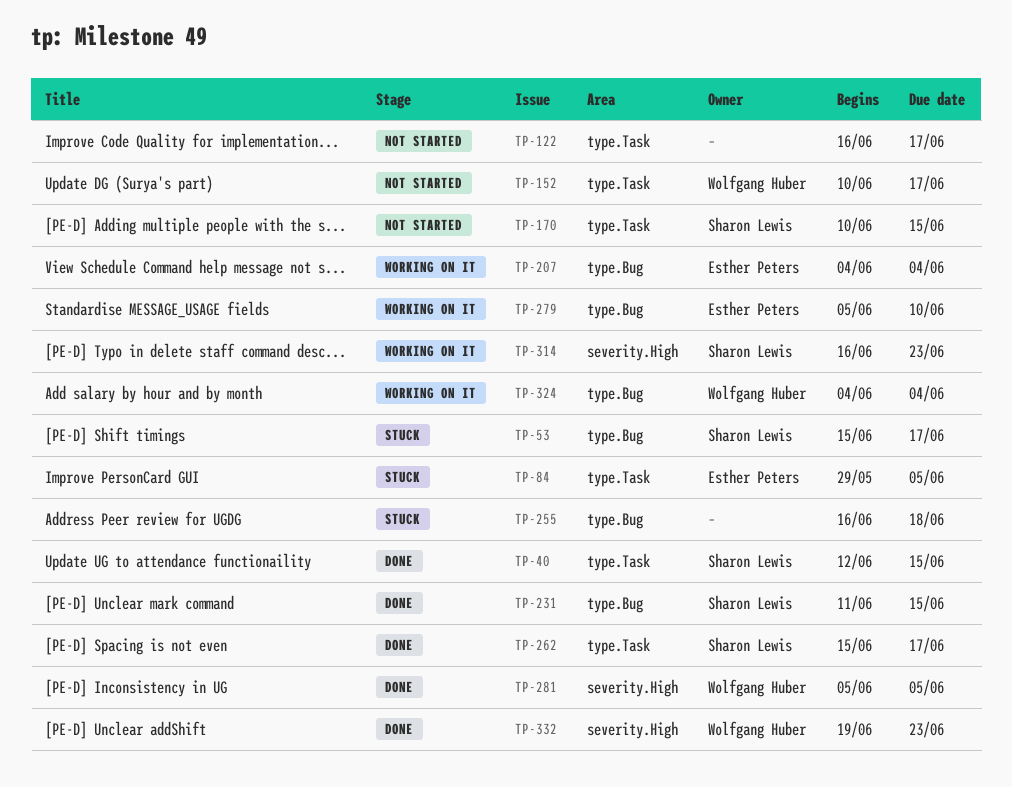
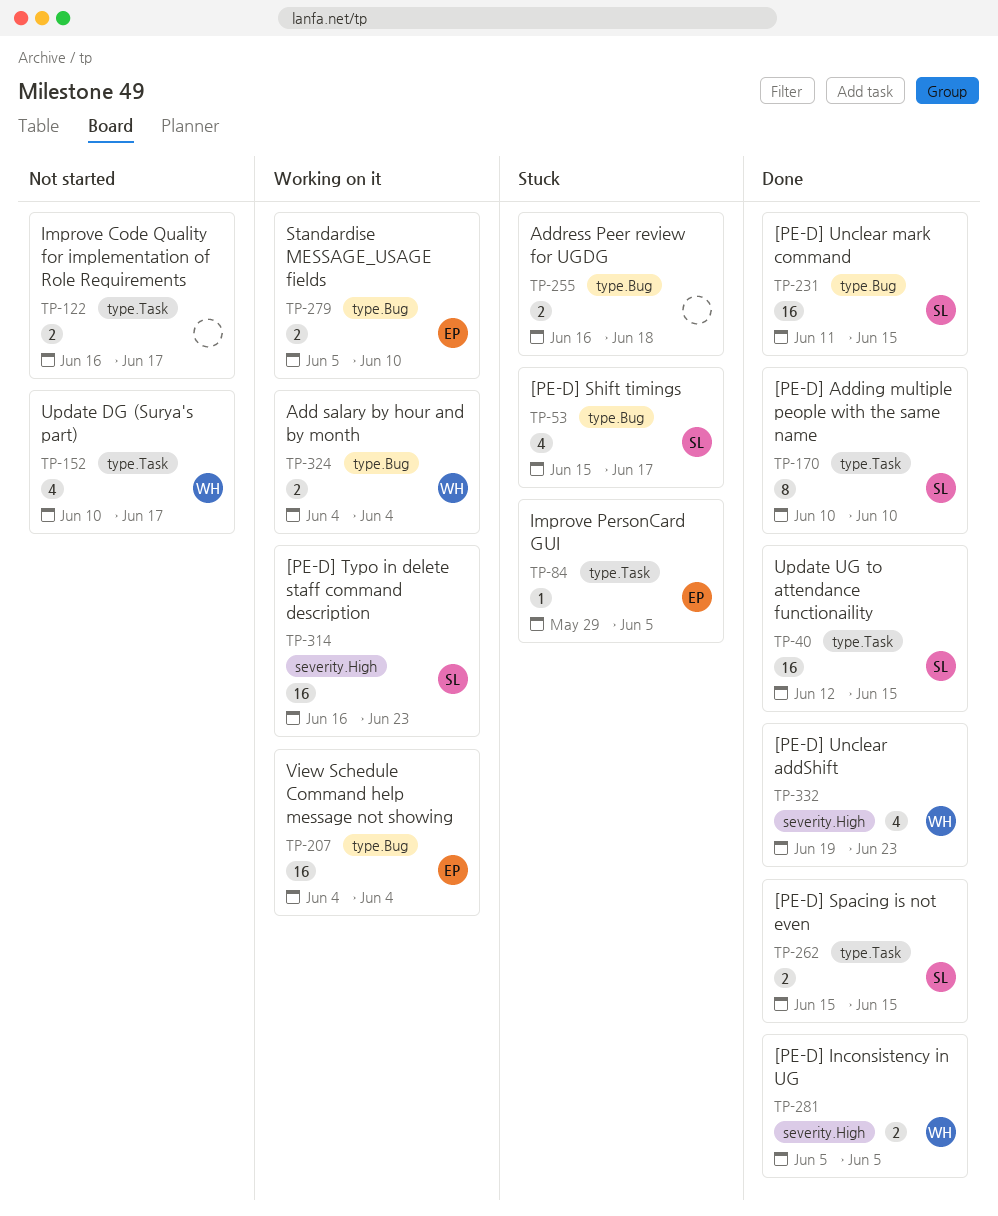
TP-170, status: Not started -> Done
TP-170, due: Jun 15 -> Jun 10
TP-262, due: Jun 17 -> Jun 15

